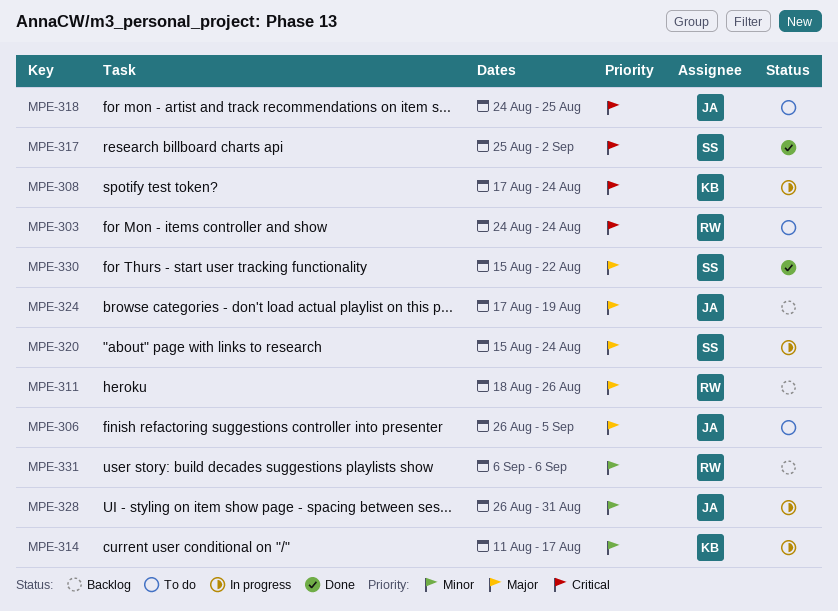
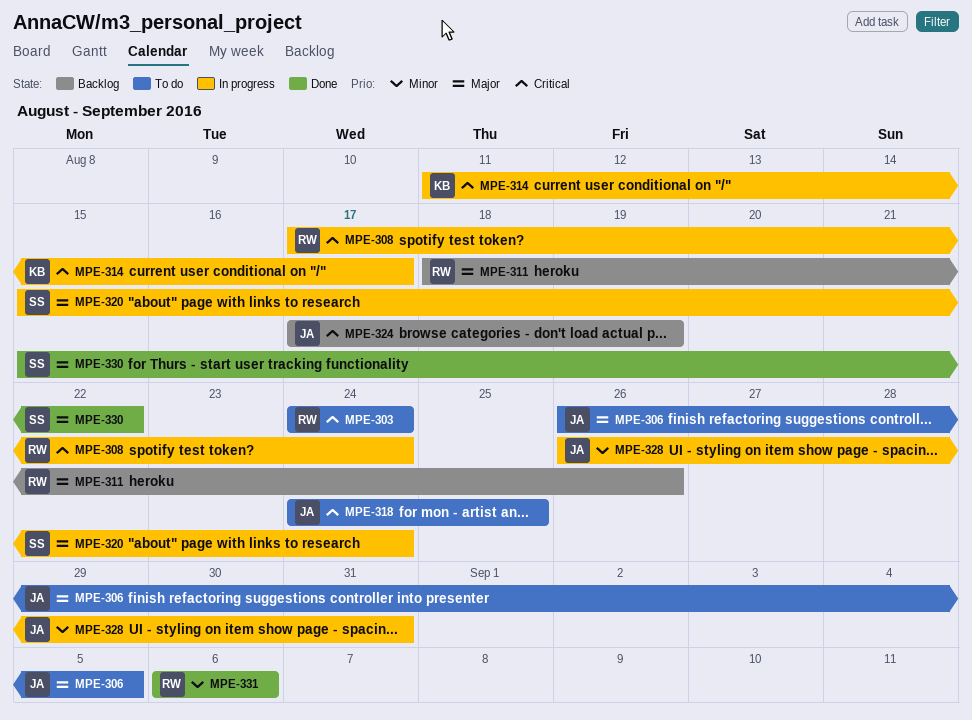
MPE-308, owner: KB -> RW
MPE-314, priority: Minor -> Critical
MPE-317: present -> none
MPE-324, priority: Major -> Critical
MPE-331, status: Backlog -> Done

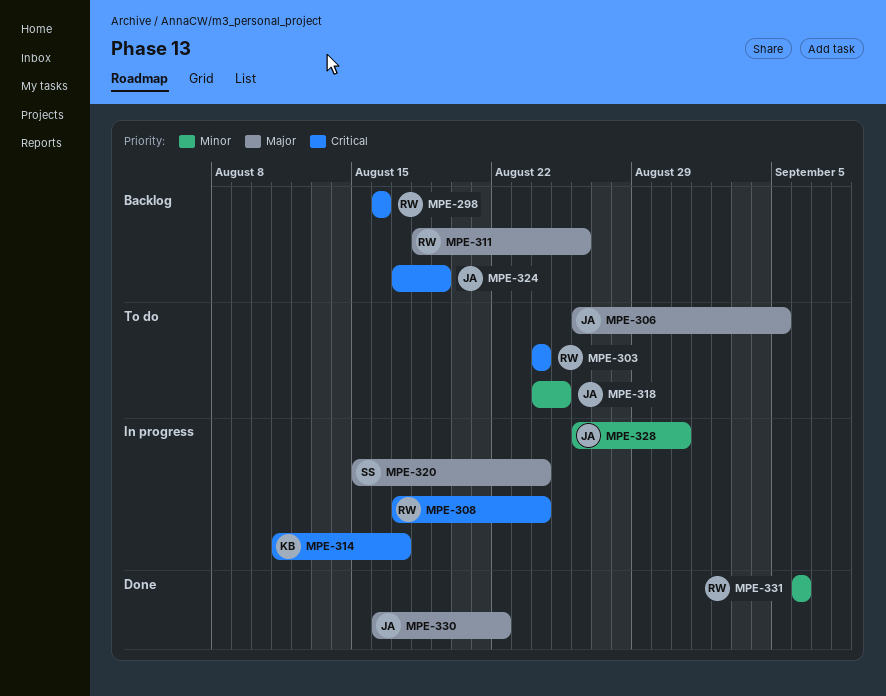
MPE-298: none -> present
MPE-318, priority: Critical -> Minor
MPE-330, owner: SS -> JA
MPE-330, start: Aug 15 -> Aug 16

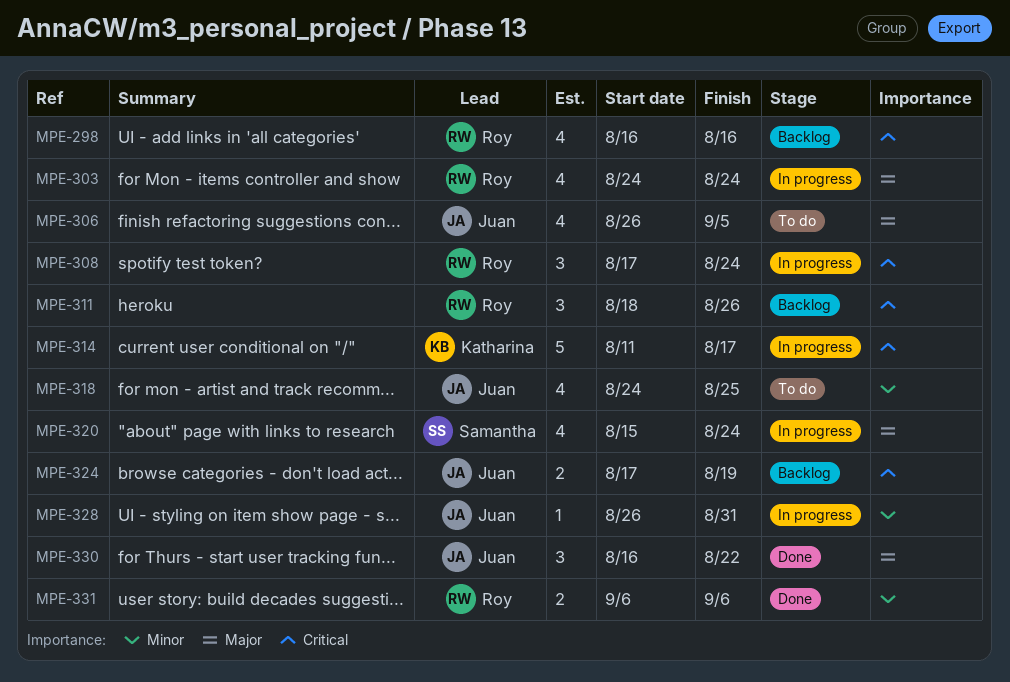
MPE-303, status: To do -> In progress
MPE-303, priority: Critical -> Major
MPE-311, priority: Major -> Critical

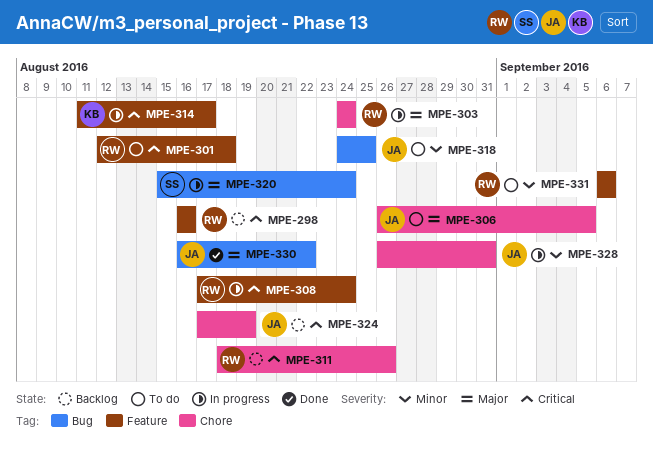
MPE-301: none -> present
MPE-331, status: Done -> To do

